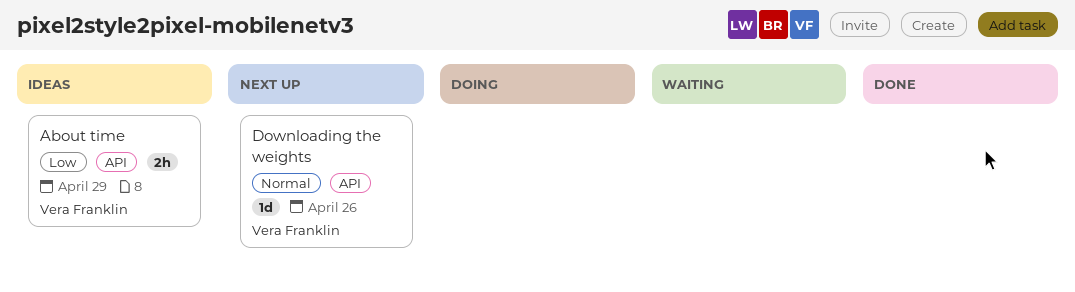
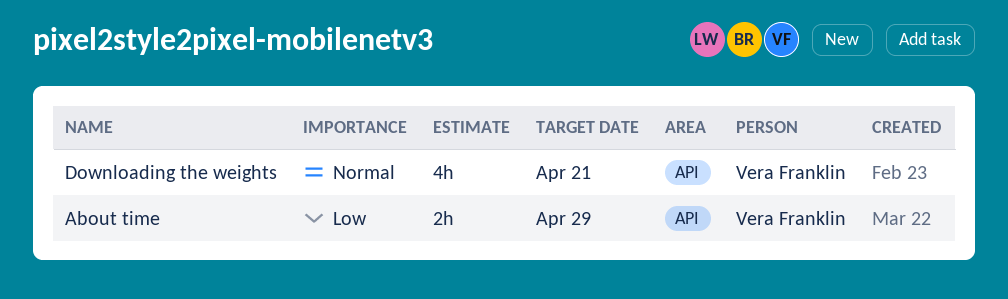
Downloading the weights, estimate: 1d -> 4h
Downloading the weights, due: Apr 26 -> Apr 21

